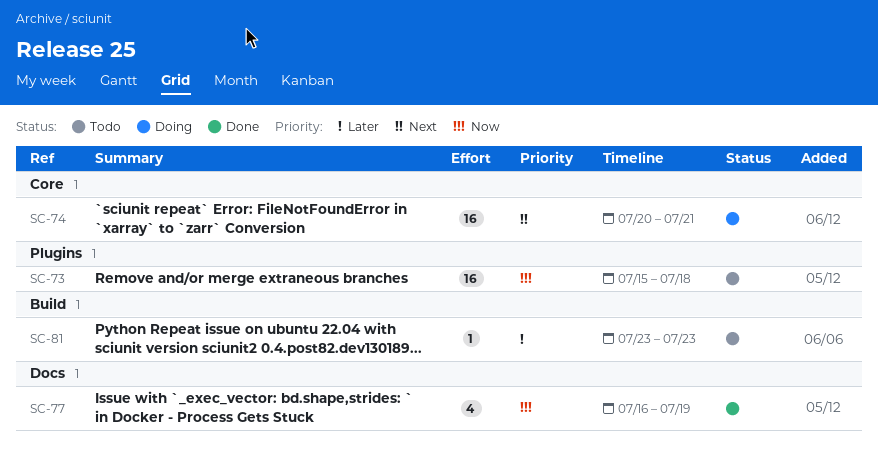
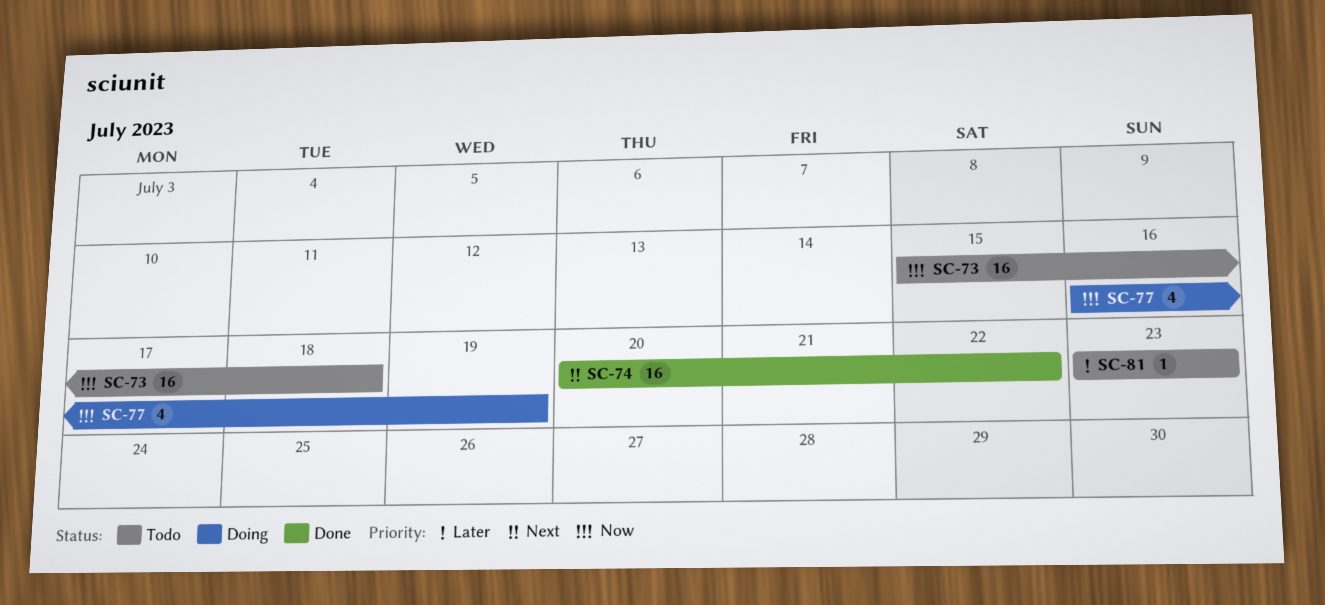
SC-74, status: Doing -> Done
SC-74, due: Jul 21 -> Jul 22
SC-77, status: Done -> Doing

